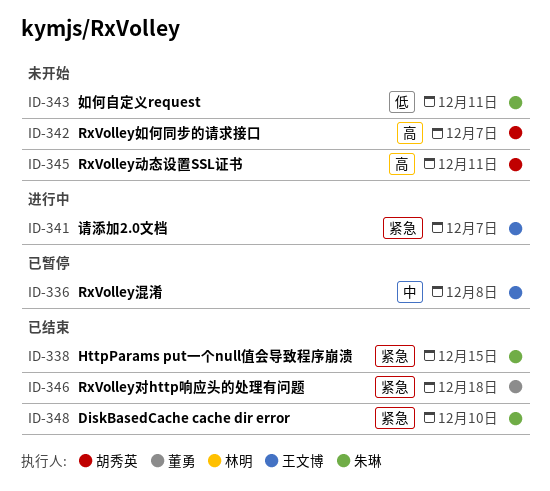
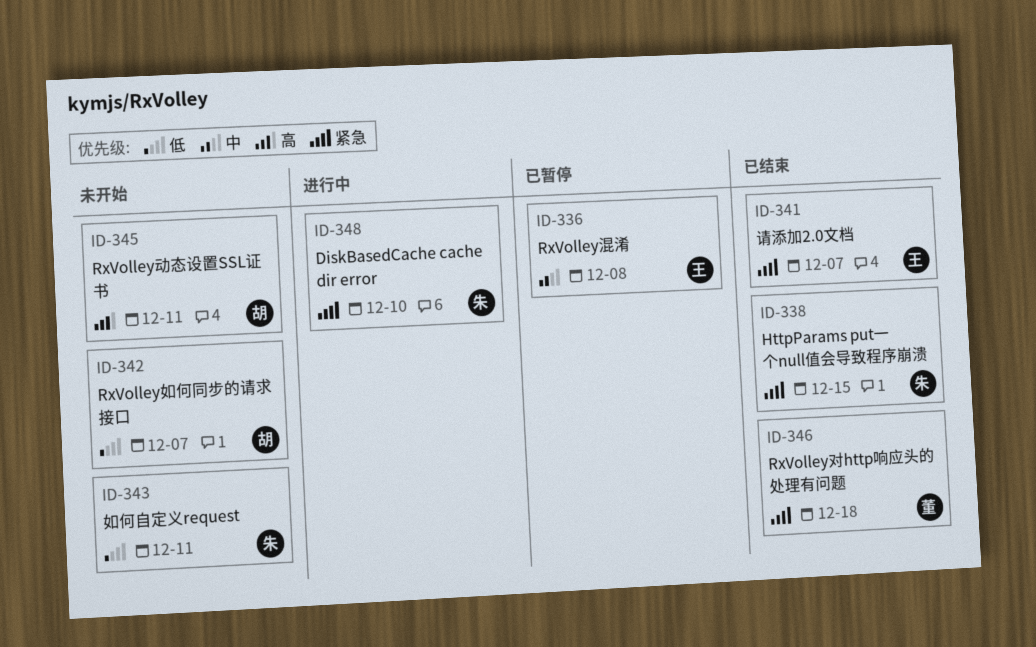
ID-341, status: 进行中 -> 已结束
ID-342, priority: 高 -> 低
ID-348, status: 已结束 -> 进行中

